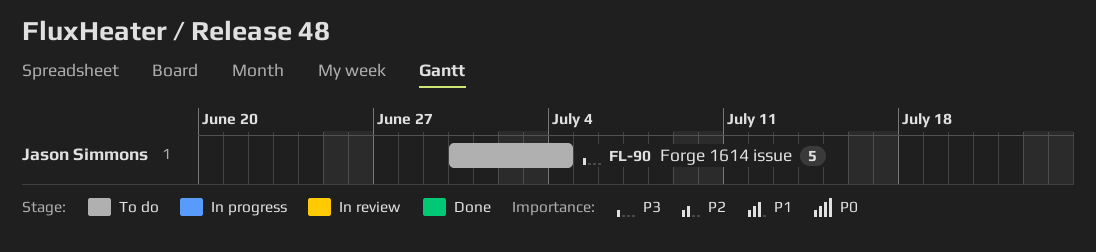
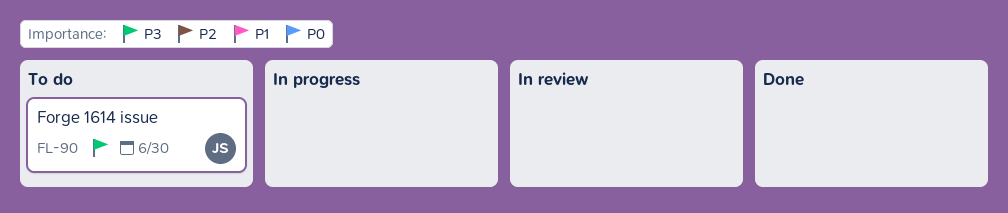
FL-90, due: Jul 4 -> Jun 30

